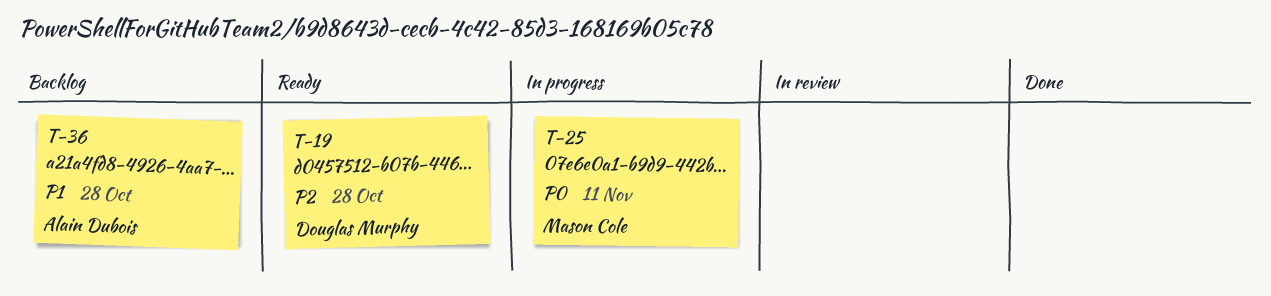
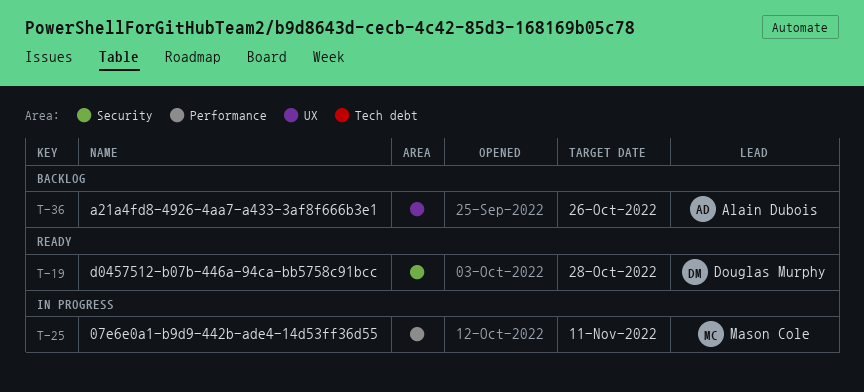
T-36, due: Oct 28 -> Oct 26

